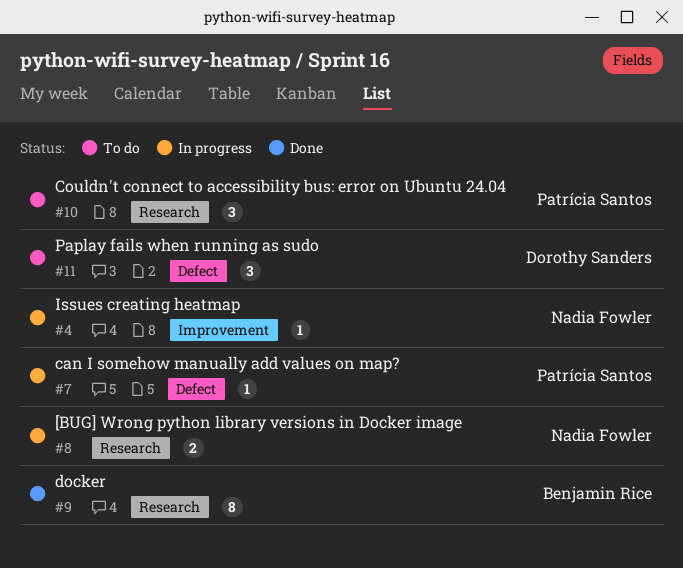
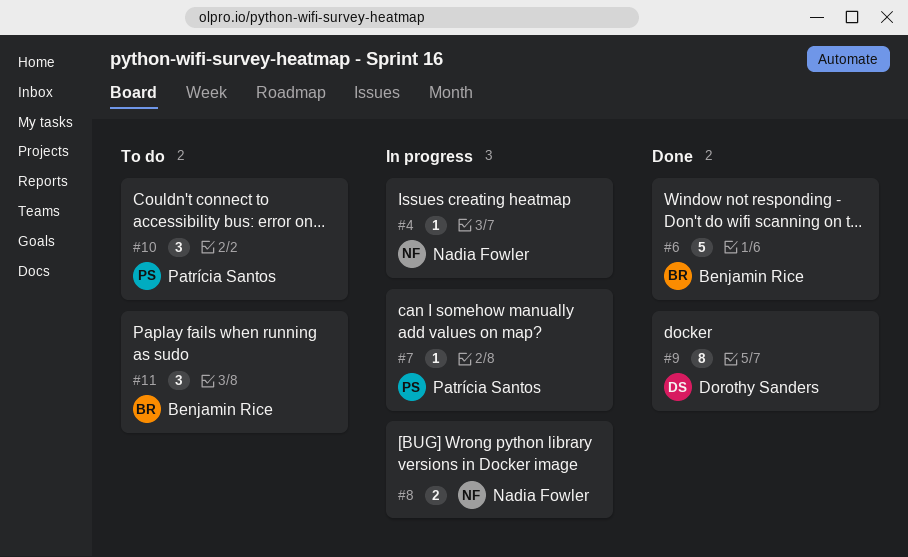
#6: none -> present
#9, owner: Benjamin Rice -> Dorothy Sanders
#11, owner: Dorothy Sanders -> Benjamin Rice

